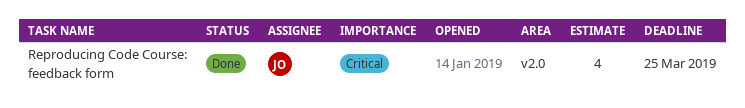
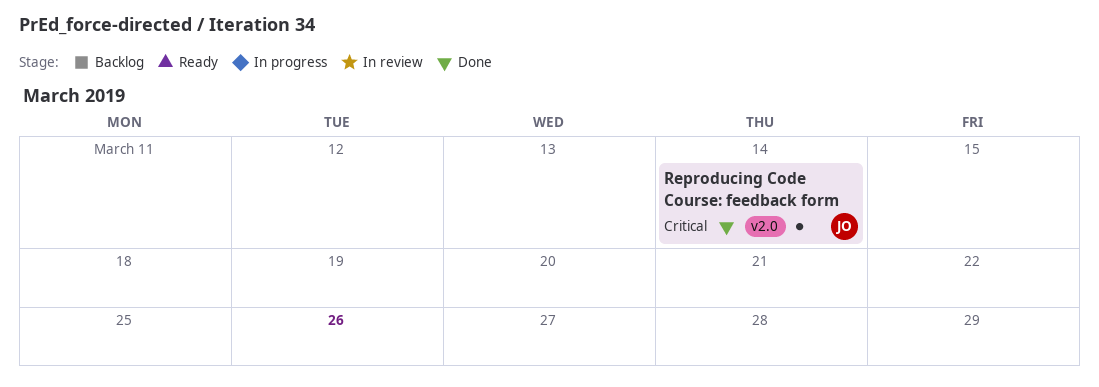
Reproducing Code Course: feedback form, estimate: 4 -> 1
Reproducing Code Course: feedback form, due: Mar 25 -> Mar 14

